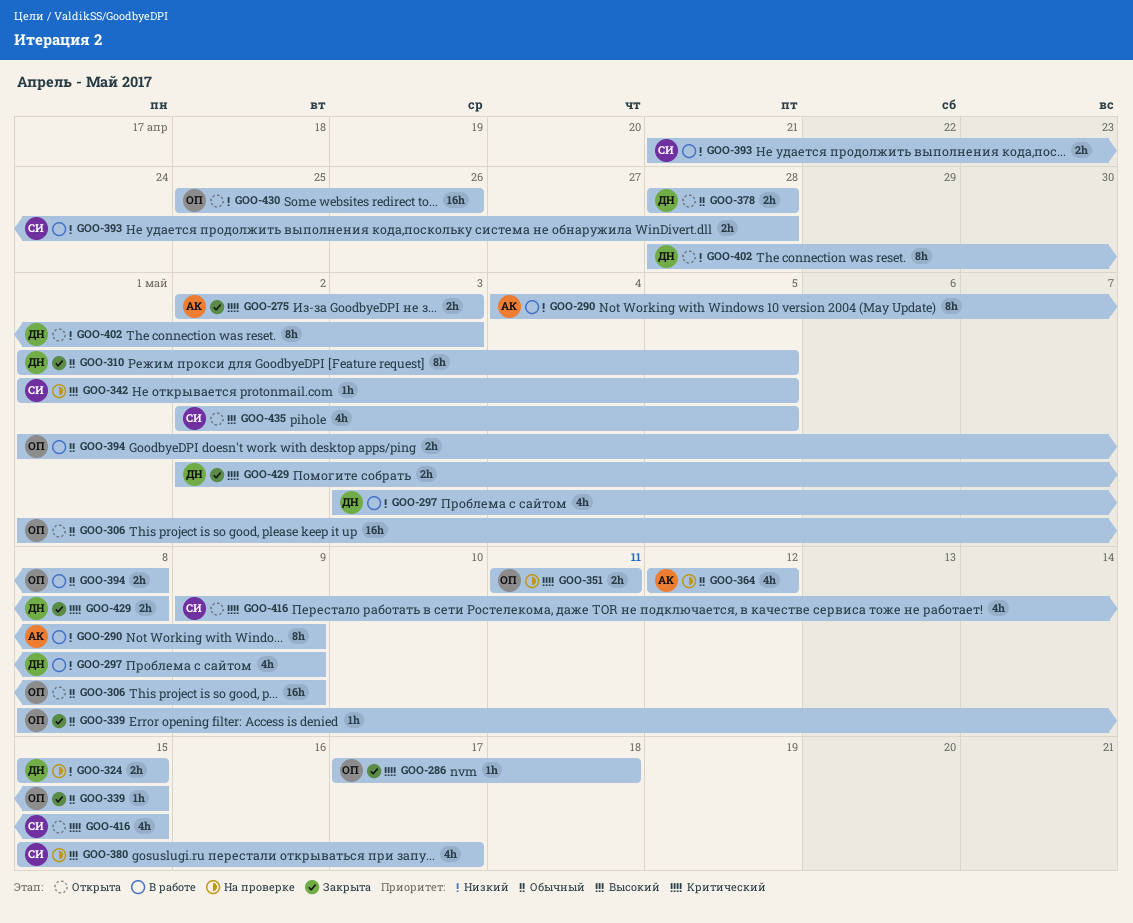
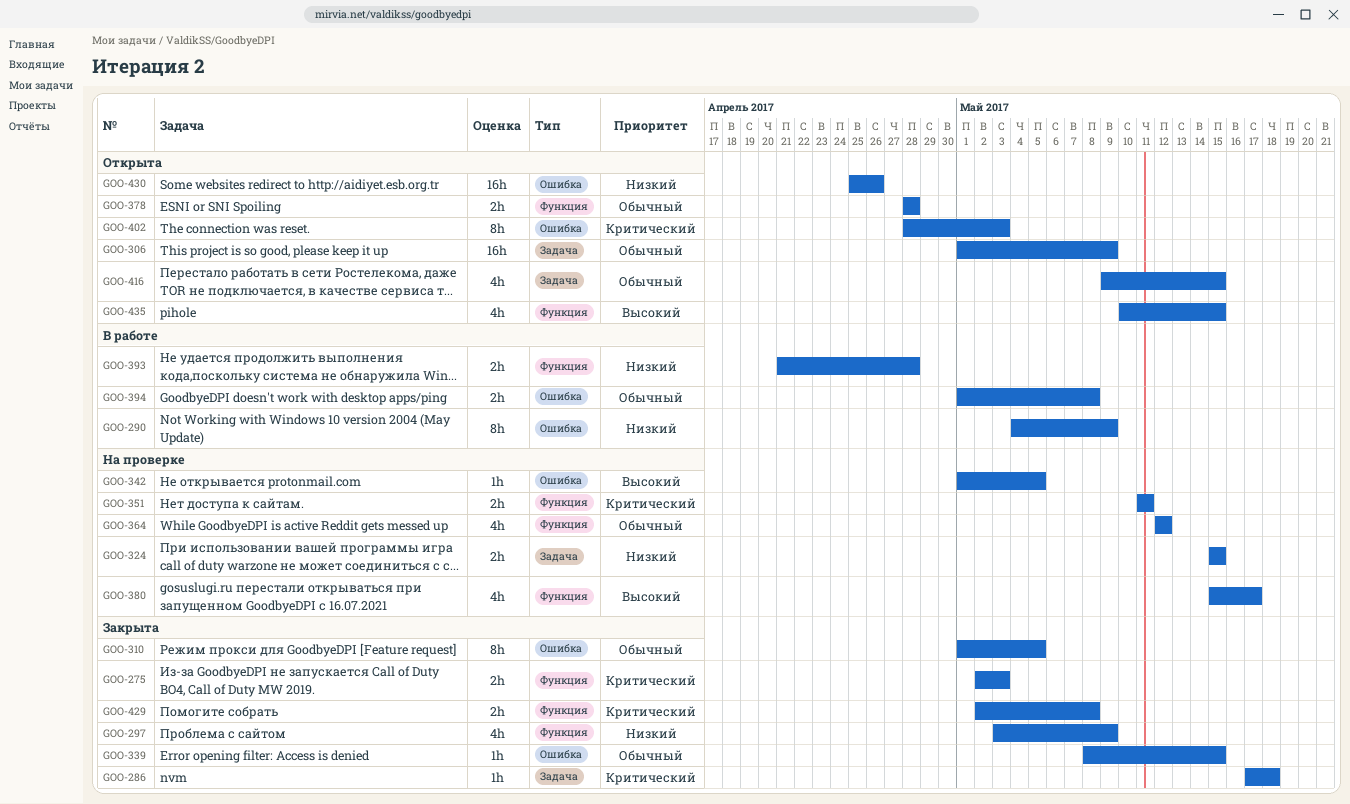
GOO-297, status: В работе -> Закрыта
GOO-402, priority: Низкий -> Критический
GOO-416, priority: Критический -> Обычный
GOO-435, start: May 2 -> May 10
GOO-435, due: May 5 -> May 15

